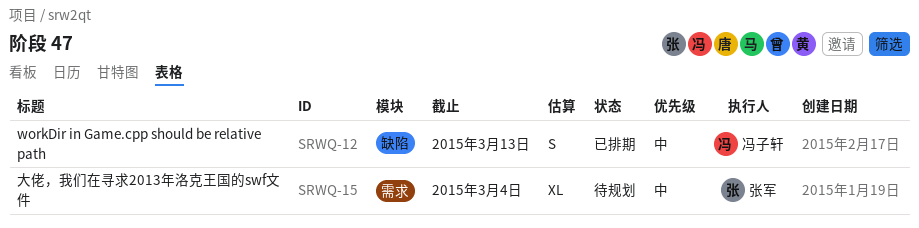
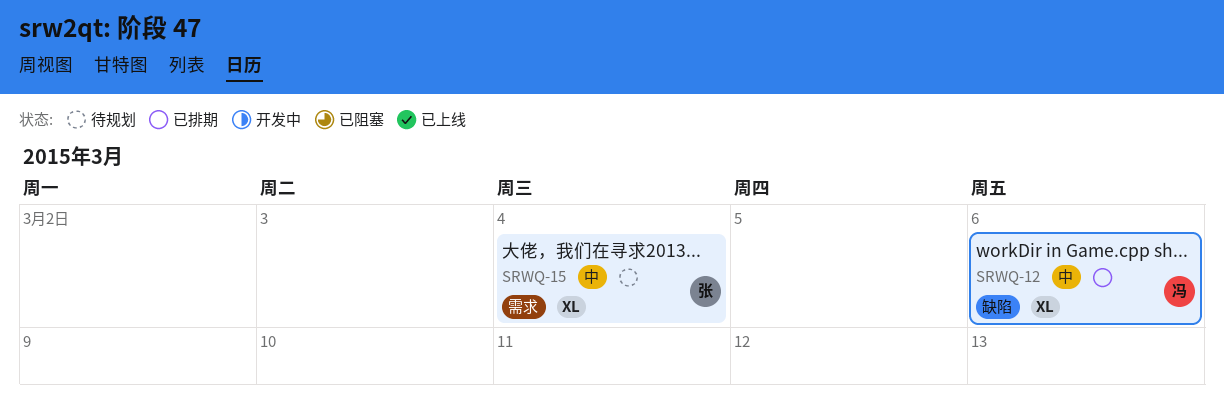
SRWQ-12, estimate: S -> XL
SRWQ-12, due: Mar 13 -> Mar 6

